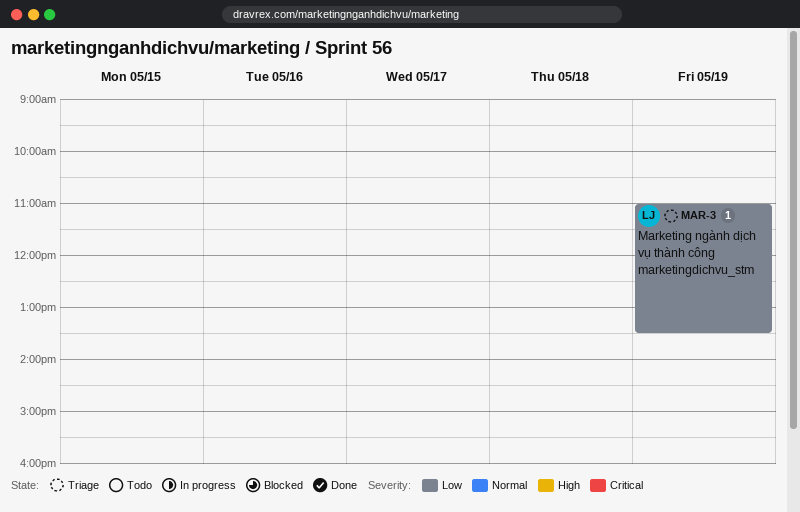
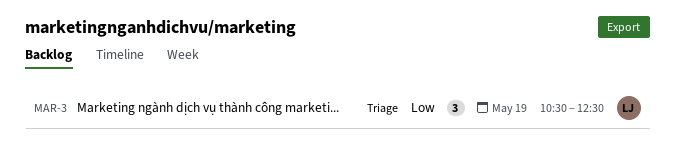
MAR-3, estimate: 1 -> 3
MAR-3, begins: 11:00 -> 10:30
MAR-3, ends: 13:30 -> 12:30

